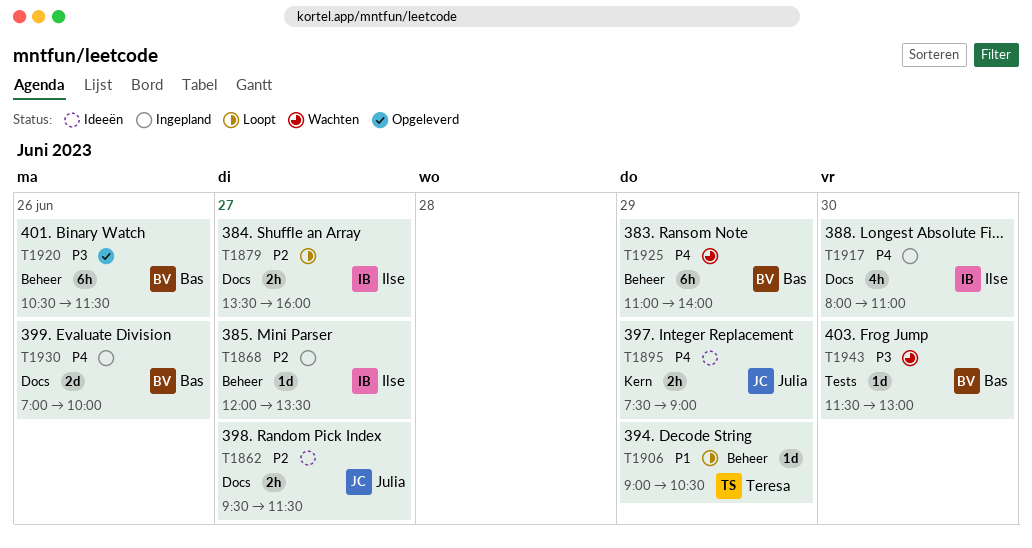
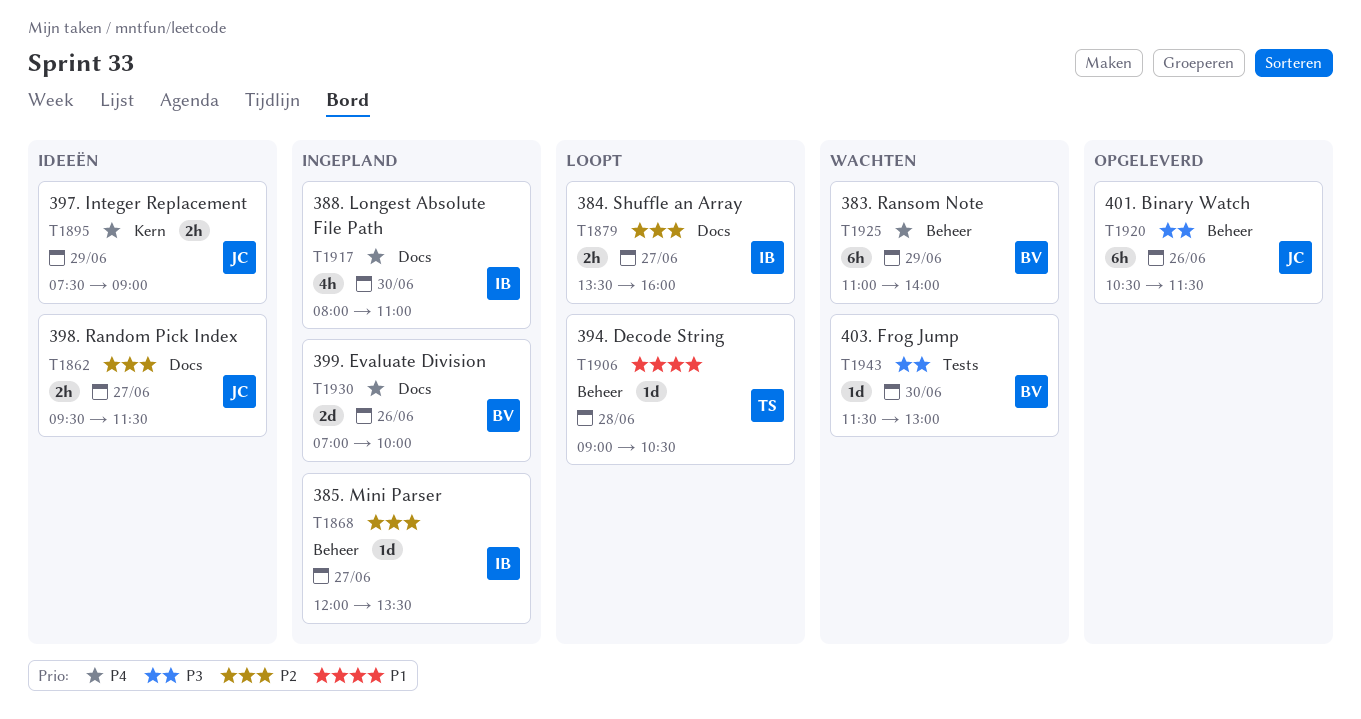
T1906, day: Jun 29 -> Jun 28
T1920, owner: Bas -> Julia

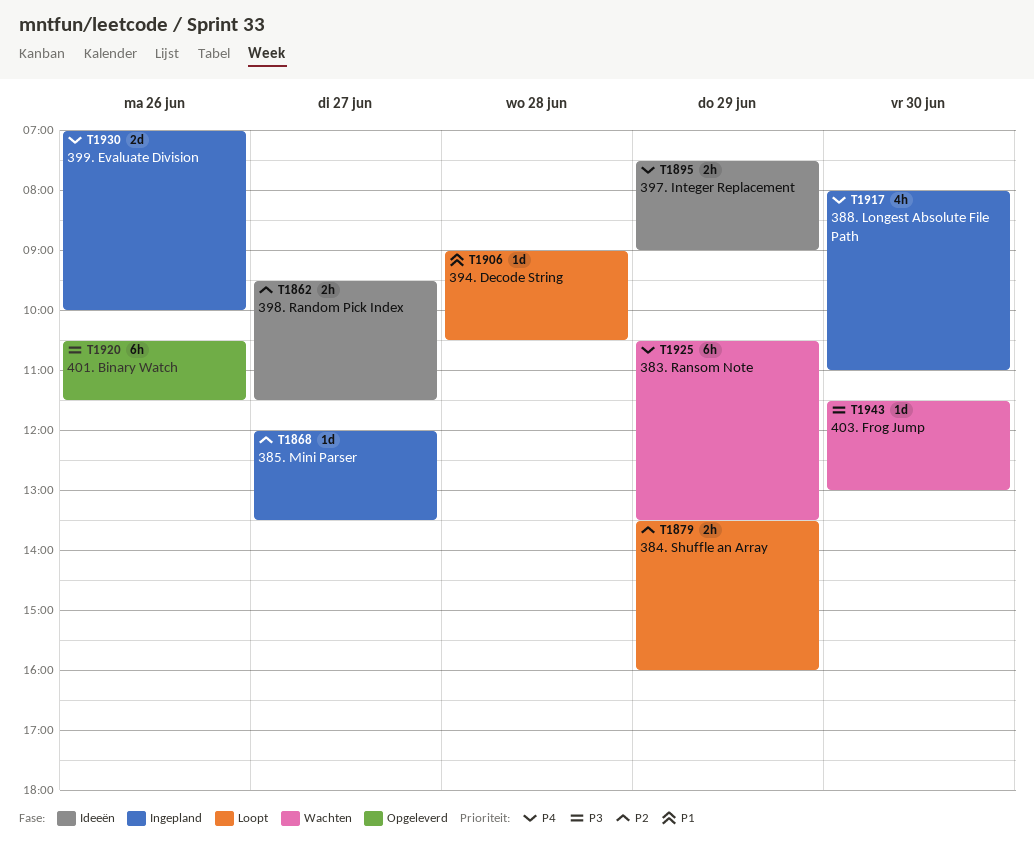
T1879, day: Jun 27 -> Jun 29
T1925, begins: 11:00 -> 10:30
T1925, ends: 14:00 -> 13:30

